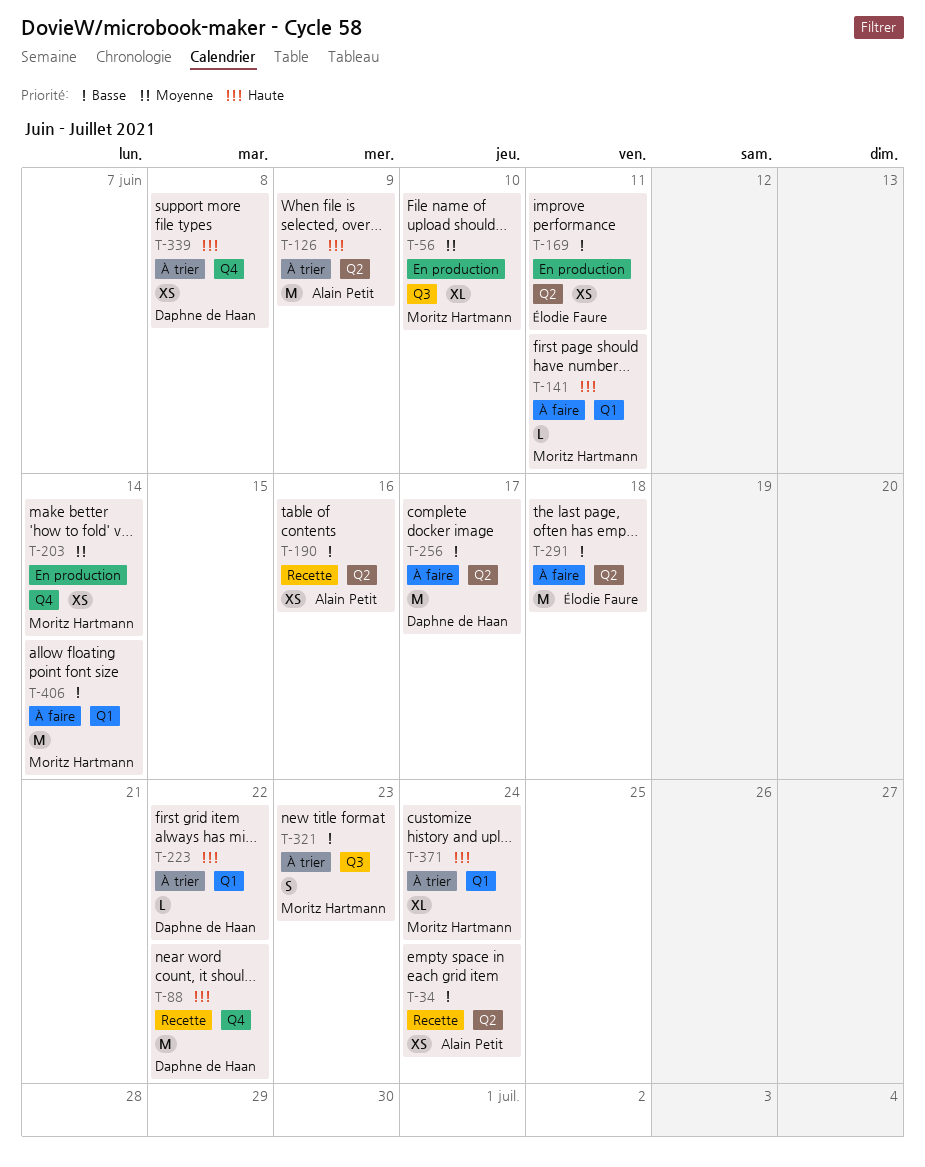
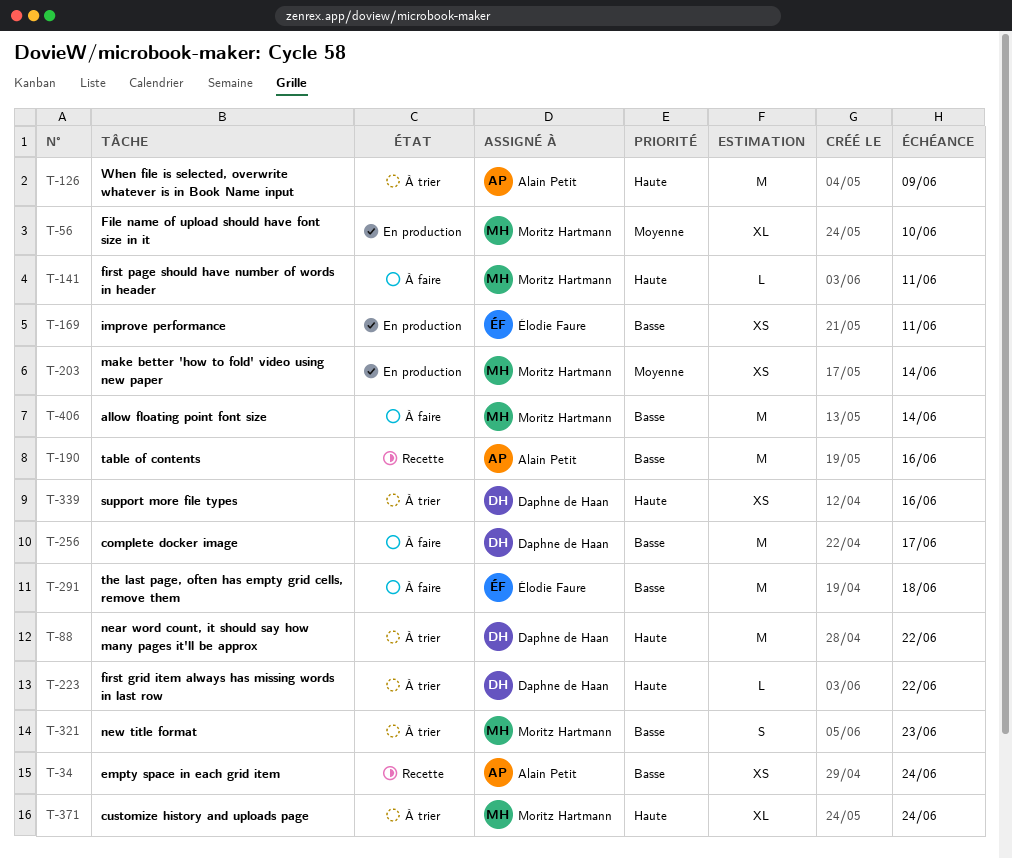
T-88, status: Recette -> À trier
T-190, estimate: XS -> M
T-339, due: Jun 8 -> Jun 16

